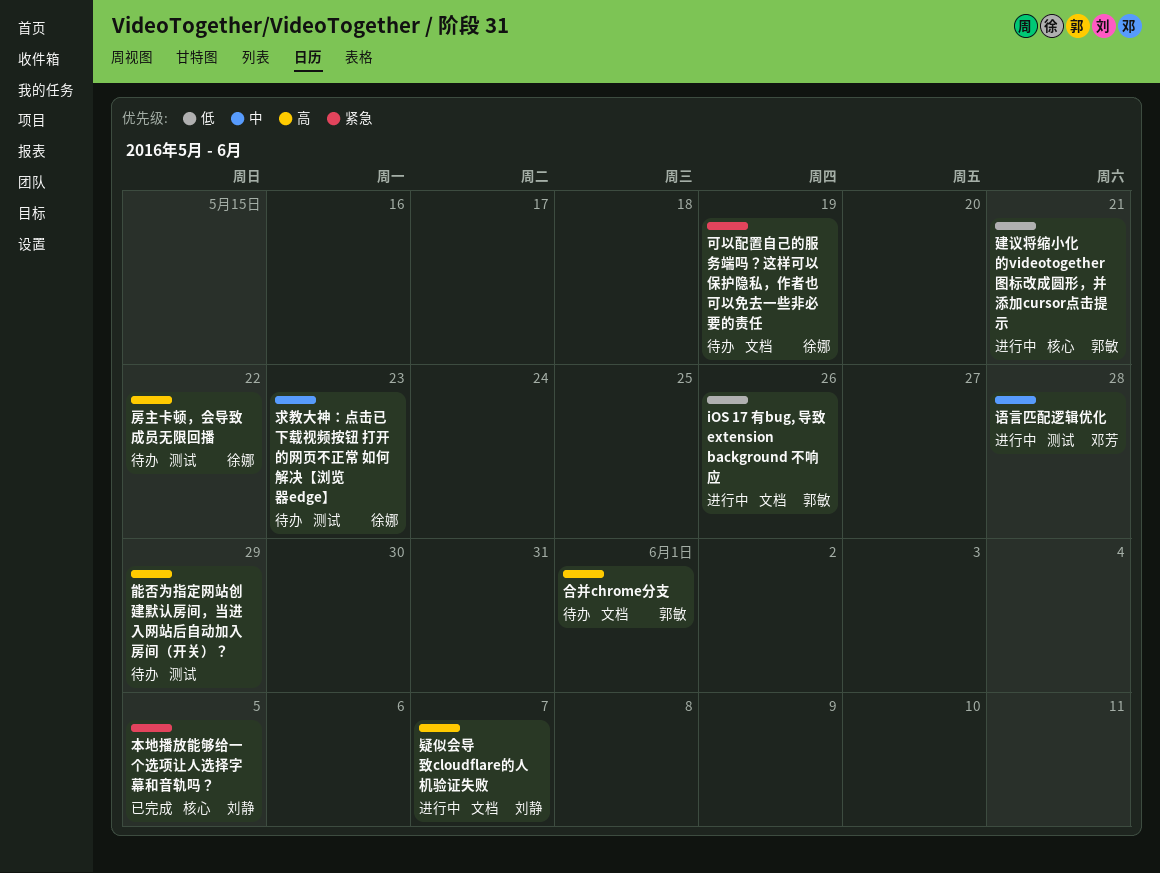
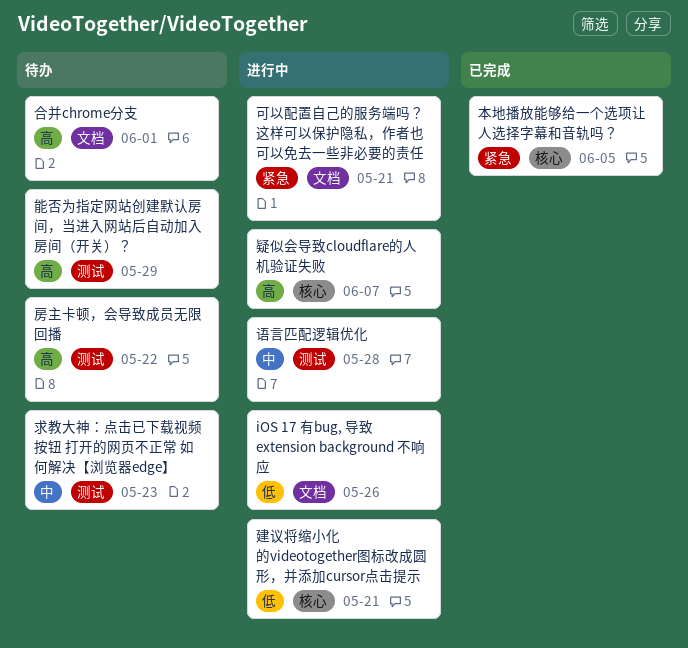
可以配置自己的服务端吗？这样可以保护隐私，作者也可以免去一些非必要的责任, status: 待办 -> 进行中
可以配置自己的服务端吗？这样可以保护隐私，作者也可以免去一些非必要的责任, due: May 19 -> May 21
疑似会导致cloudflare的人机验证失败, label: 文档 -> 核心

